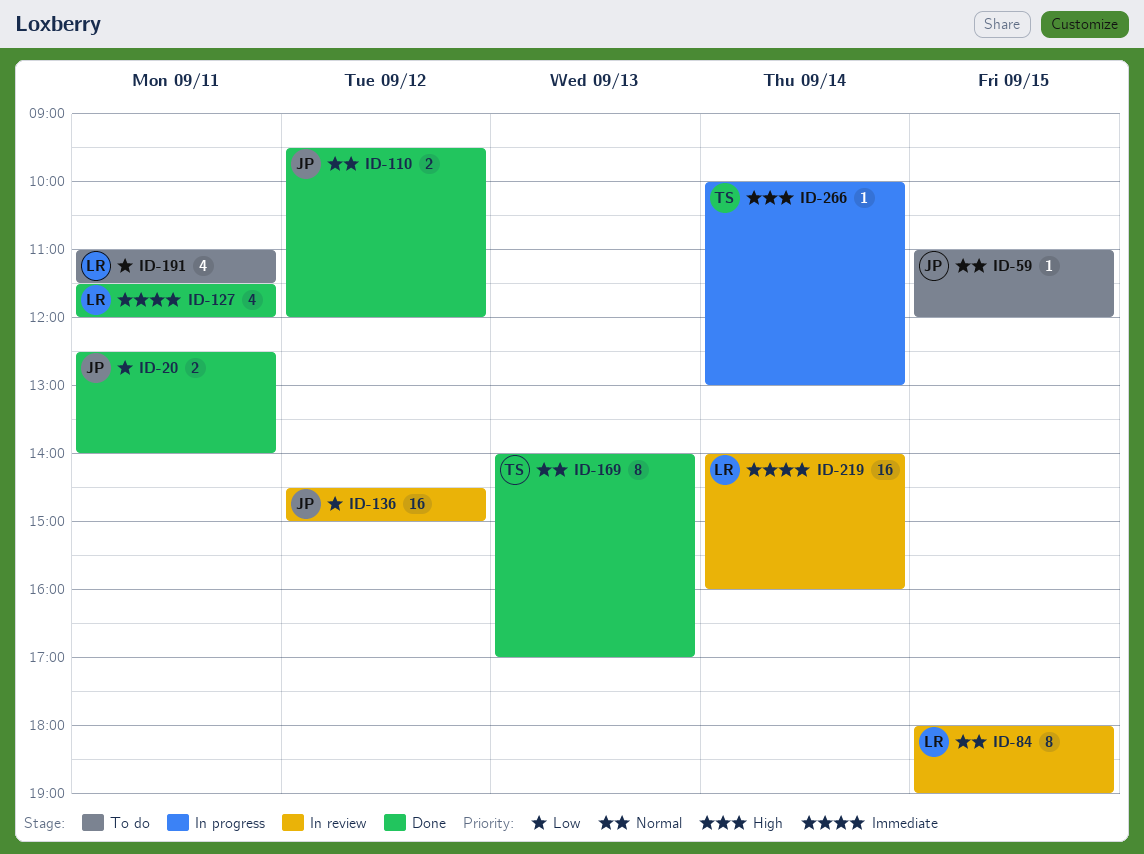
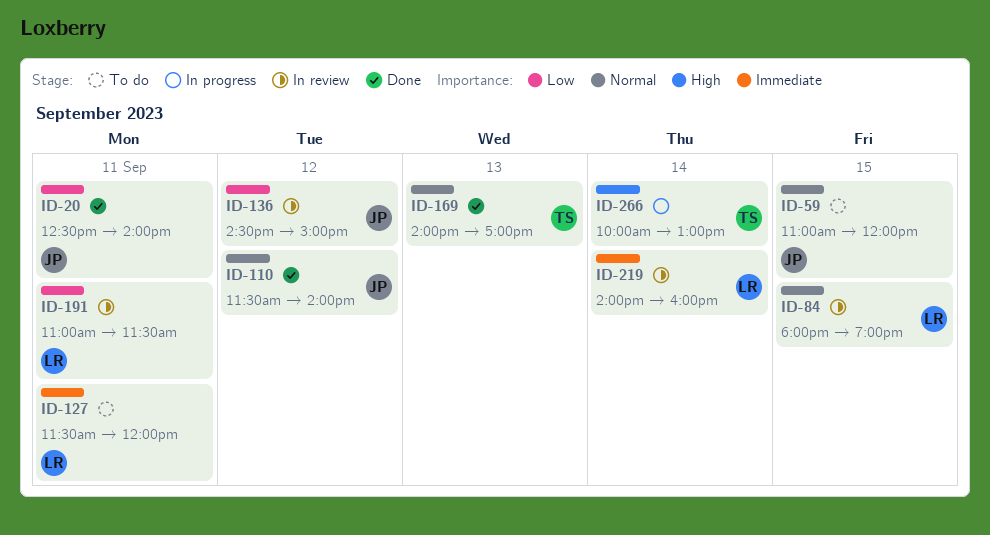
ID-110, begins: 09:30 -> 11:30
ID-110, ends: 12:00 -> 14:00
ID-127, status: Done -> To do
ID-191, status: To do -> In review

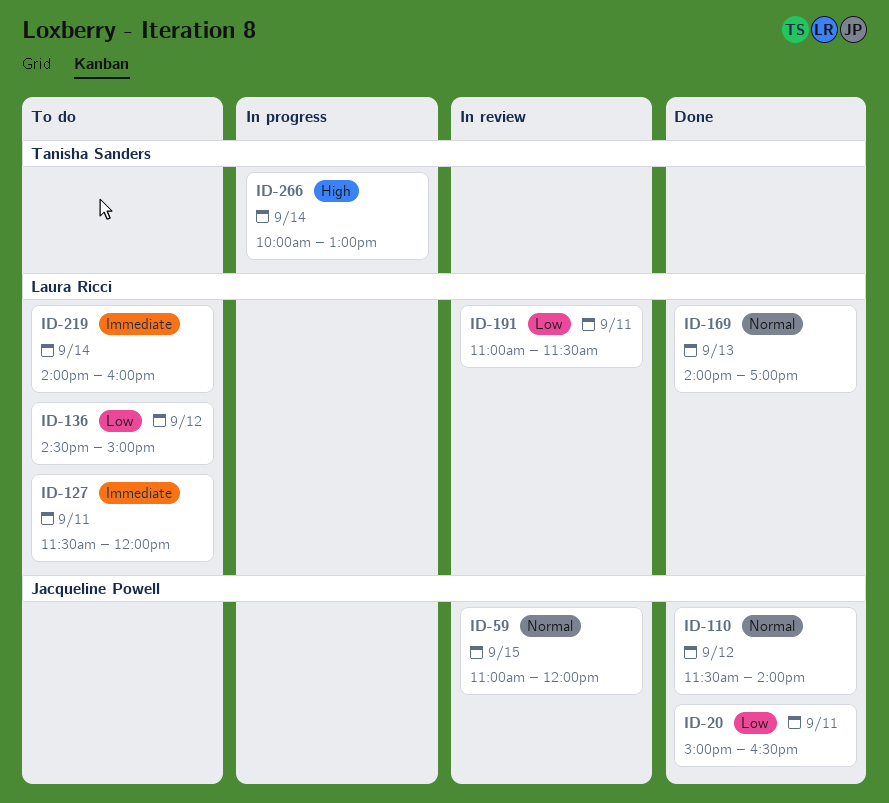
ID-20, begins: 12:30 -> 15:00
ID-20, ends: 14:00 -> 16:30
ID-59, status: To do -> In review
ID-84: present -> none
ID-136, status: In review -> To do
ID-136, owner: Jacqueline Powell -> Laura Ricci
ID-169, owner: Tanisha Sanders -> Laura Ricci
ID-219, status: In review -> To do

